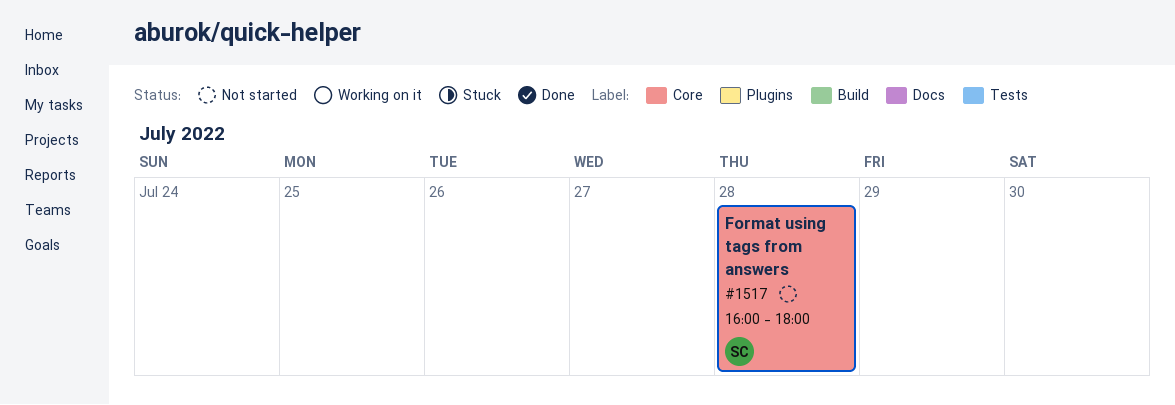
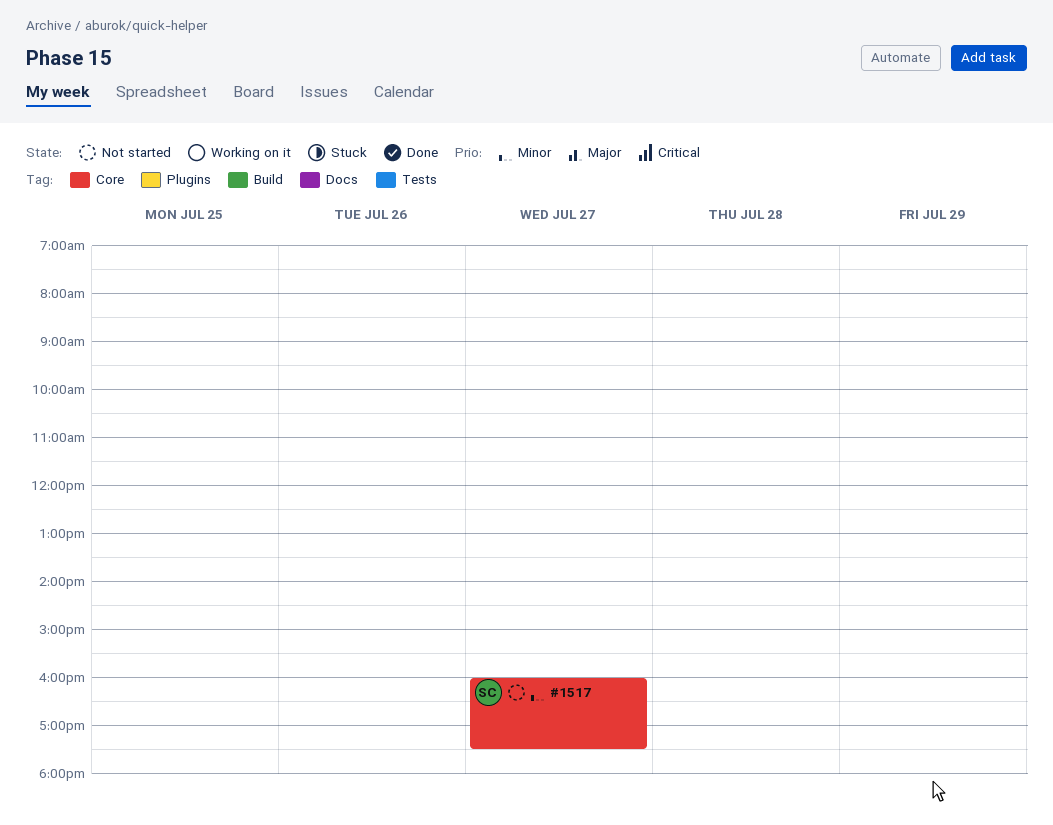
#1517, day: Jul 28 -> Jul 27
#1517, ends: 18:00 -> 17:30

